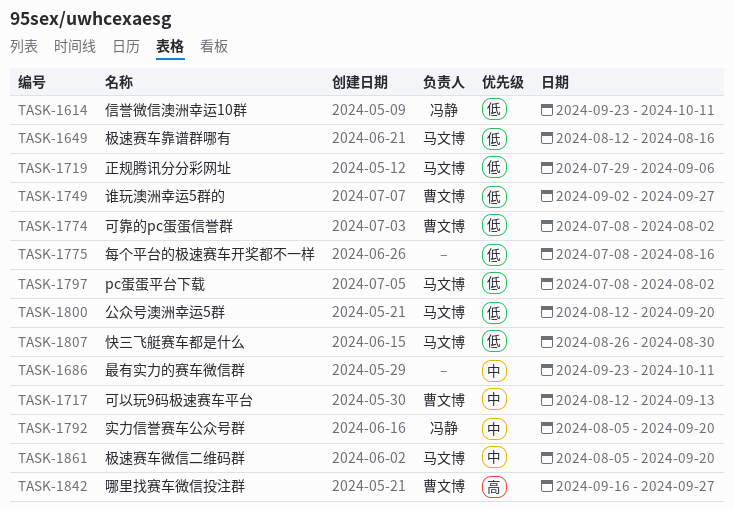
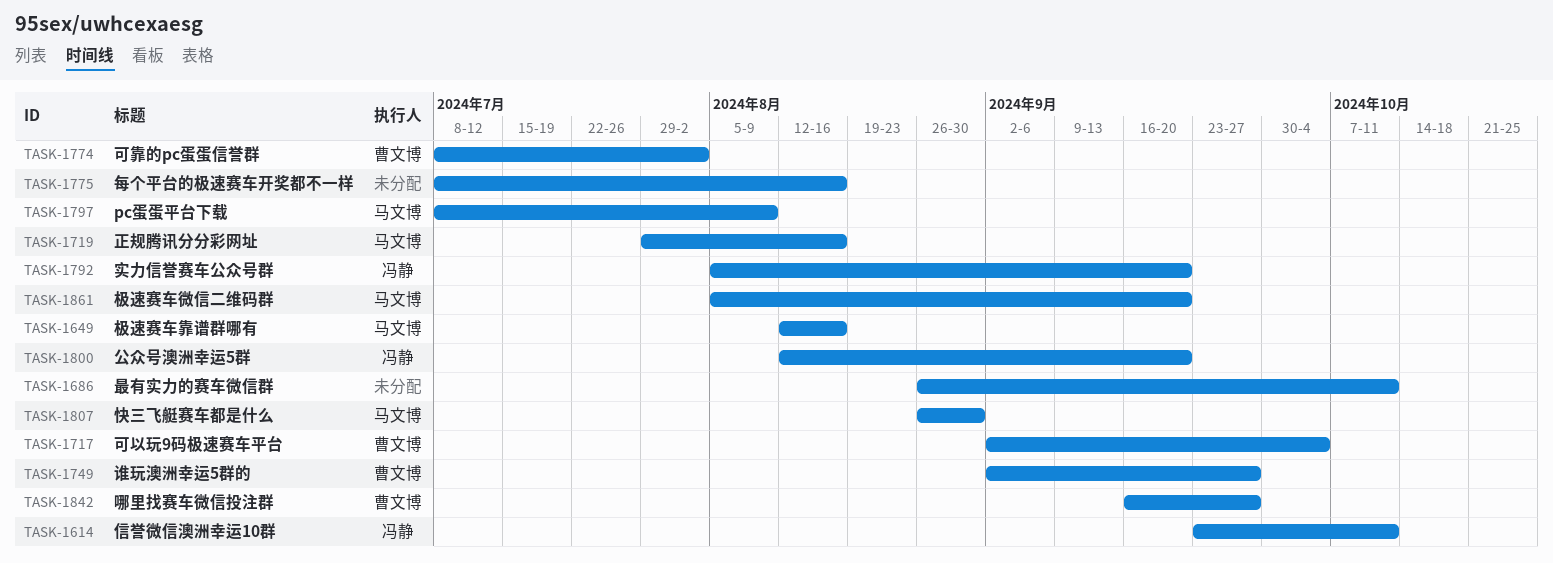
TASK-1686, start: Sep 23 -> Aug 26
TASK-1717, start: Aug 12 -> Sep 2
TASK-1717, due: Sep 13 -> Oct 4
TASK-1719, due: Sep 6 -> Aug 16
TASK-1797, due: Aug 2 -> Aug 9
TASK-1800, owner: 马文博 -> 冯静

